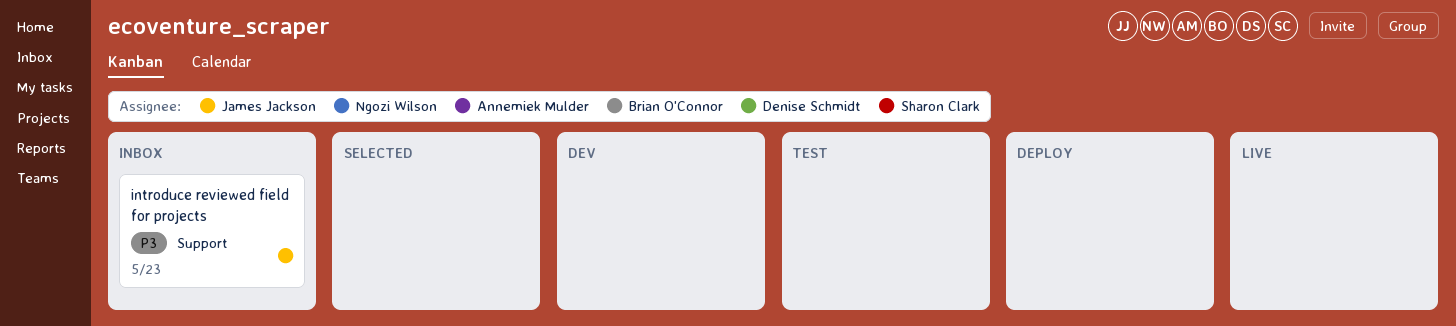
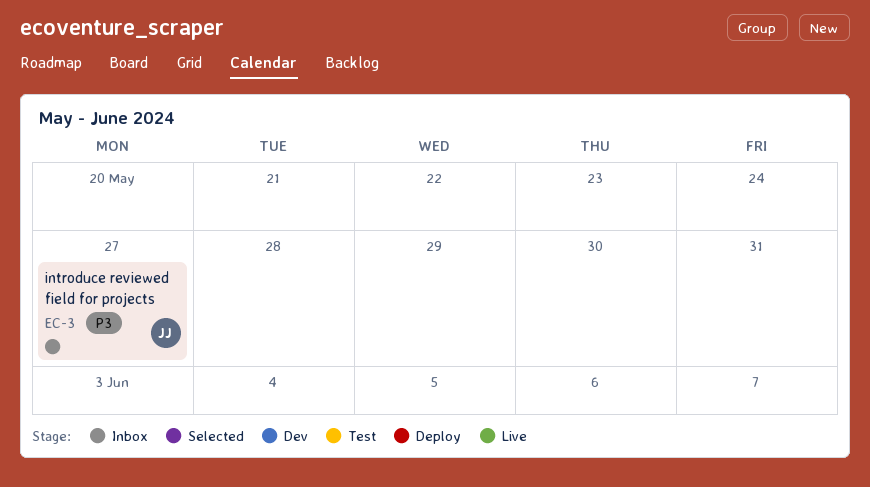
introduce reviewed field for projects, due: May 23 -> May 27

